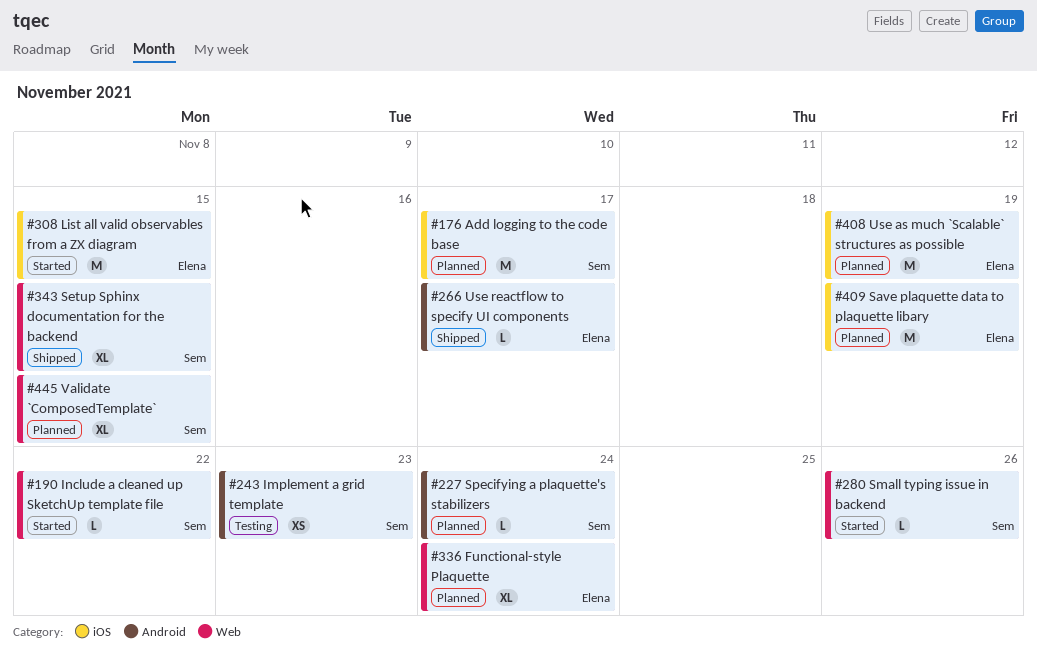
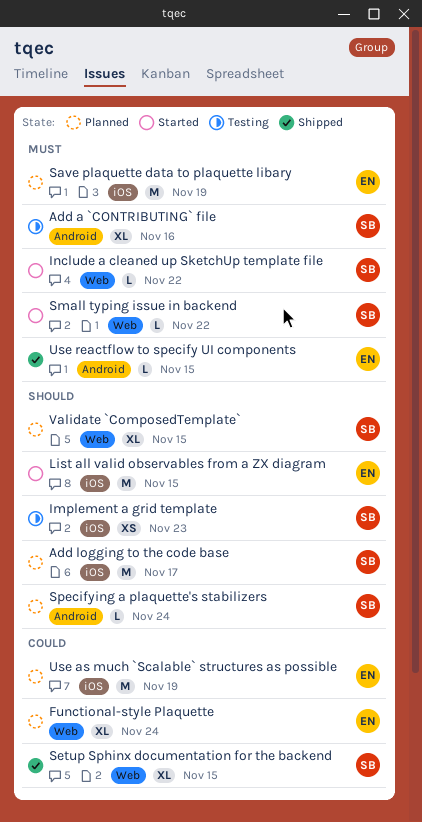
Add a `CONTRIBUTING` file: none -> present
Implement a grid template, label: Android -> iOS
Small typing issue in backend, due: Nov 26 -> Nov 22
Use reactflow to specify UI components, due: Nov 17 -> Nov 15

